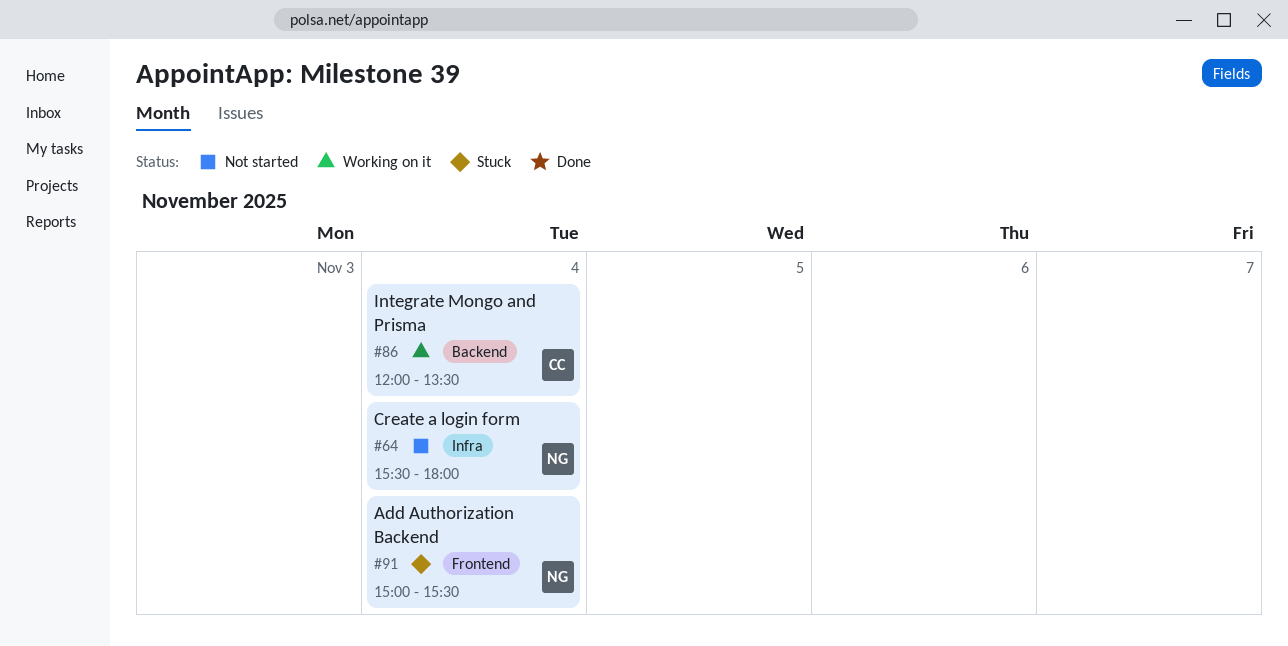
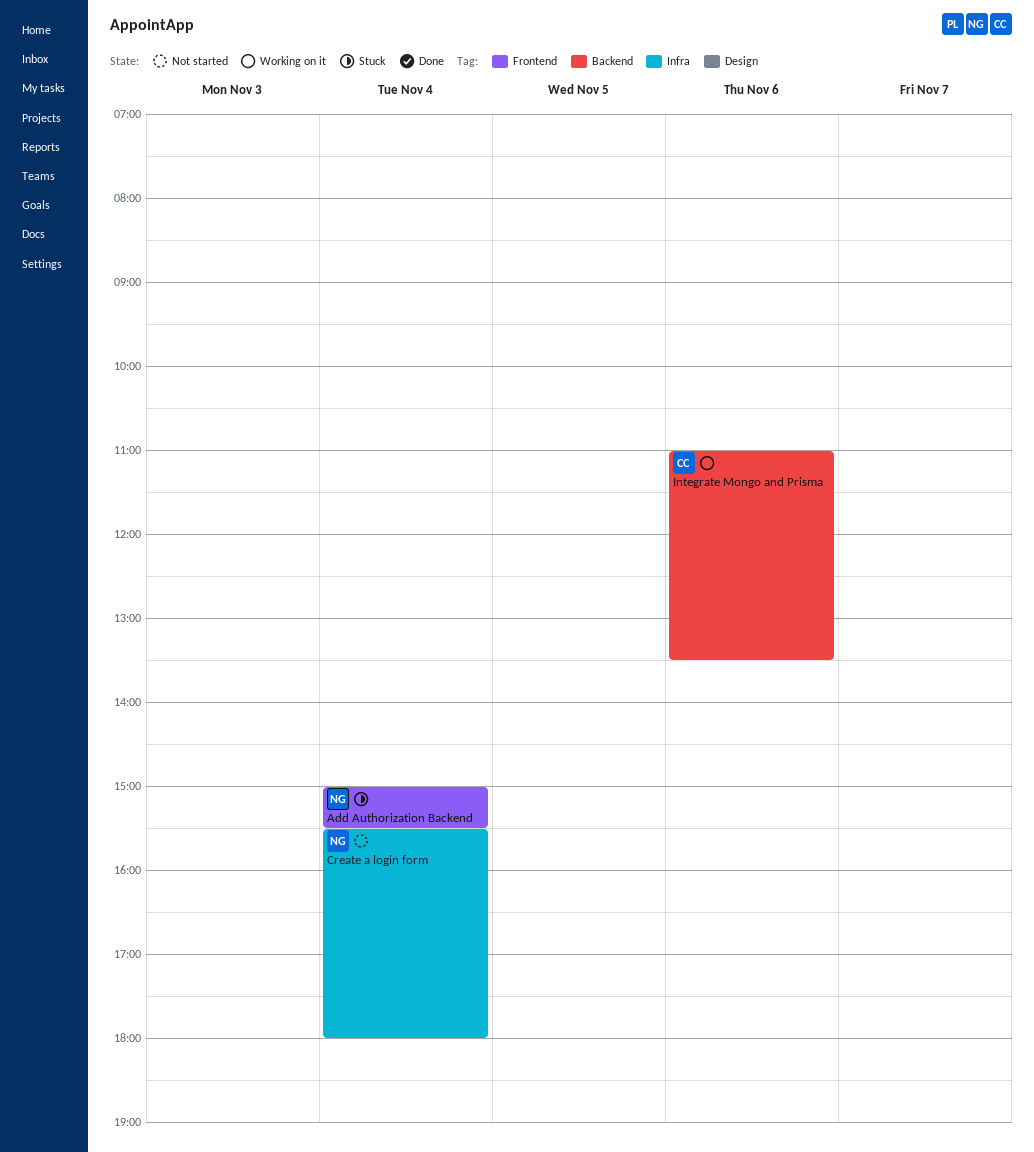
Integrate Mongo and Prisma, day: Nov 4 -> Nov 6
Integrate Mongo and Prisma, begins: 12:00 -> 11:00

